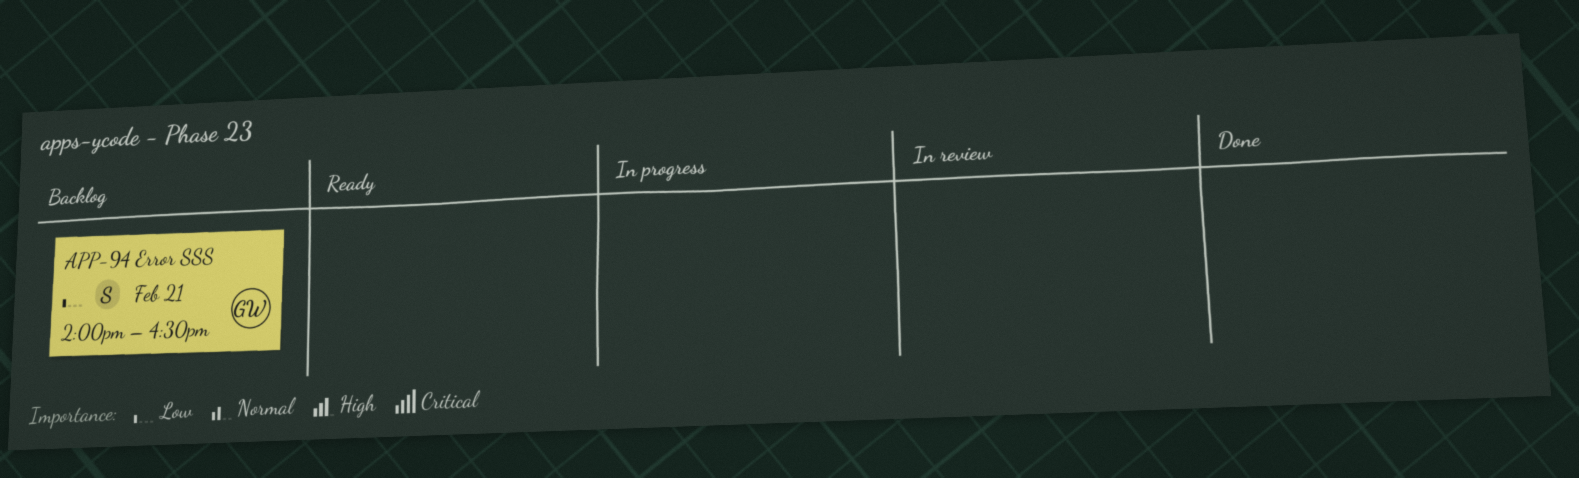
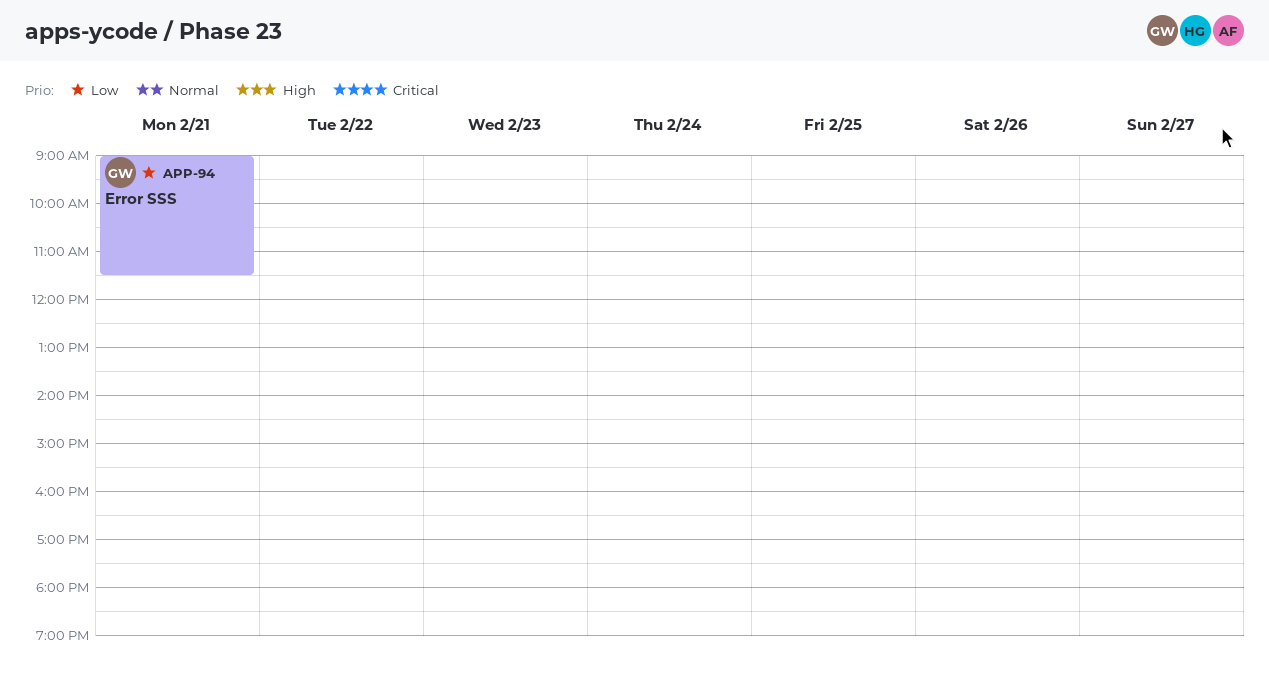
APP-94, begins: 14:00 -> 09:00
APP-94, ends: 16:30 -> 11:30

